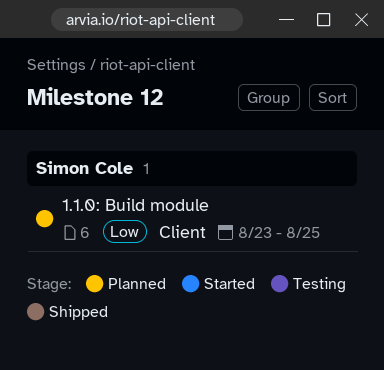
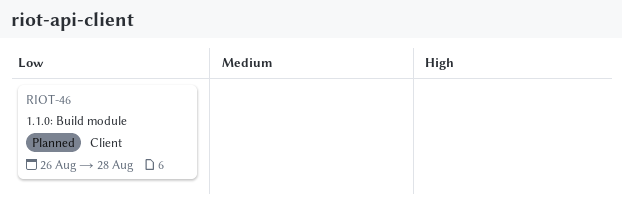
1.1.0: Build module, start: Aug 23 -> Aug 26
1.1.0: Build module, due: Aug 25 -> Aug 28

